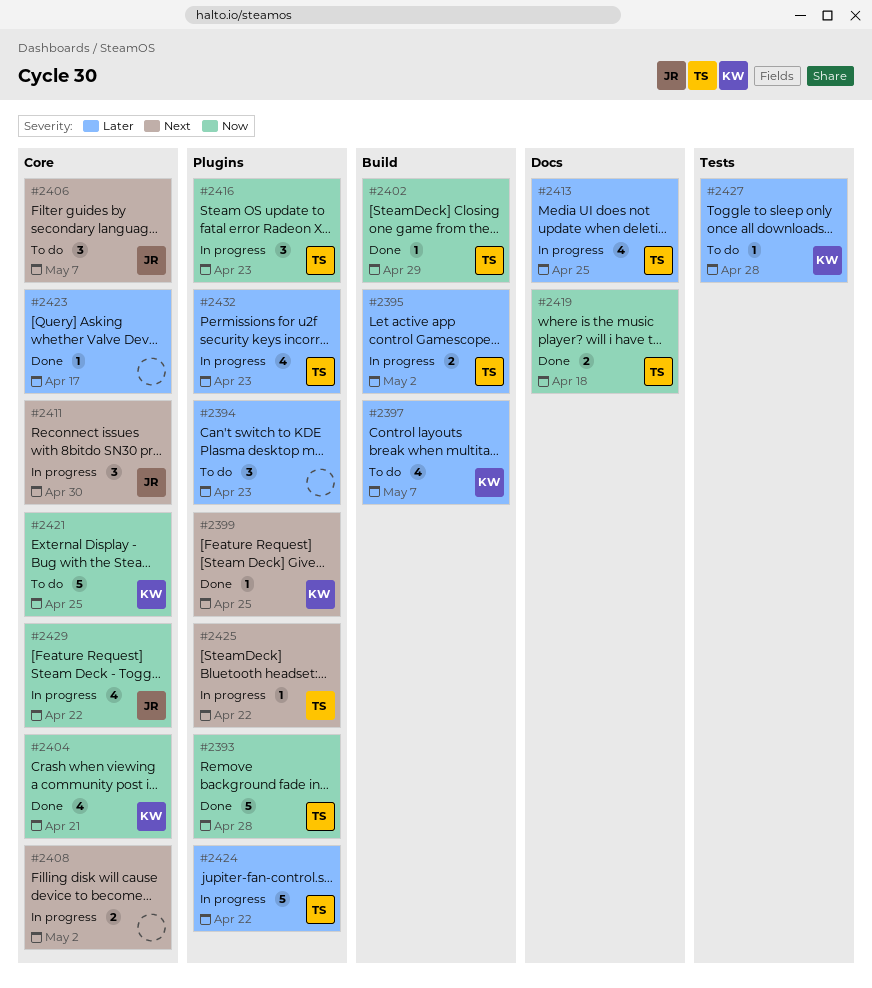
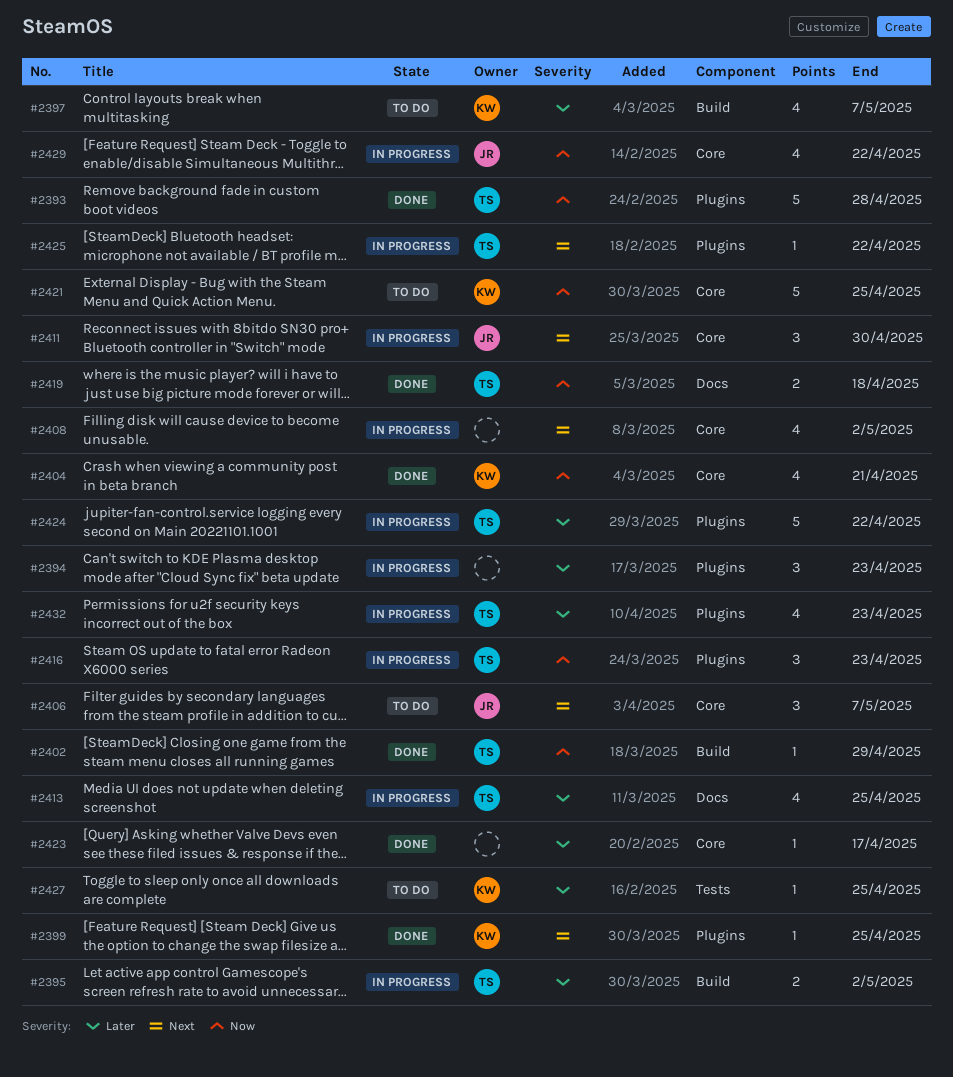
#2394, status: To do -> In progress
#2408, estimate: 2 -> 4
#2427, due: Apr 28 -> Apr 25

